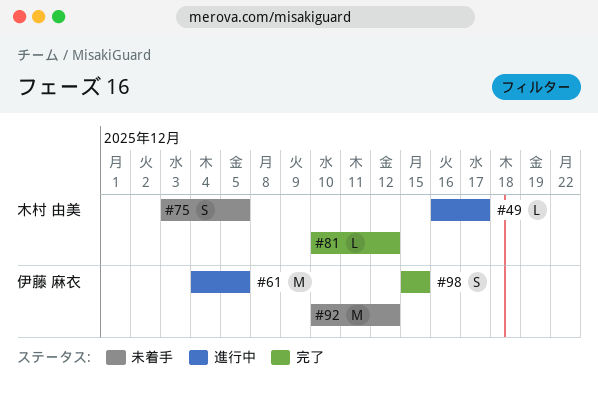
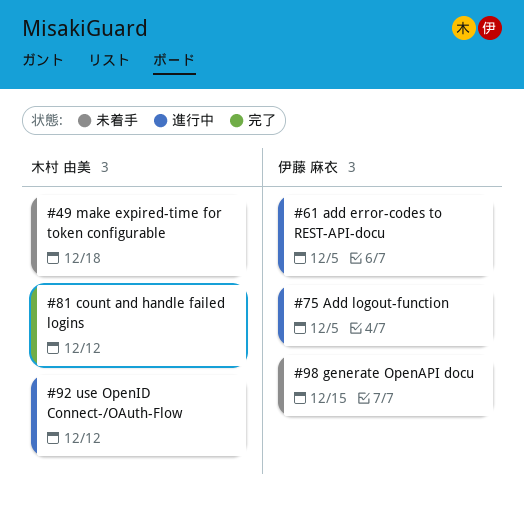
#49, status: 進行中 -> 未着手
#49, due: Dec 17 -> Dec 18
#75, status: 未着手 -> 進行中
#75, owner: 木村 由美 -> 伊藤 麻衣
#92, status: 未着手 -> 進行中
#92, owner: 伊藤 麻衣 -> 木村 由美
#98, status: 完了 -> 未着手

